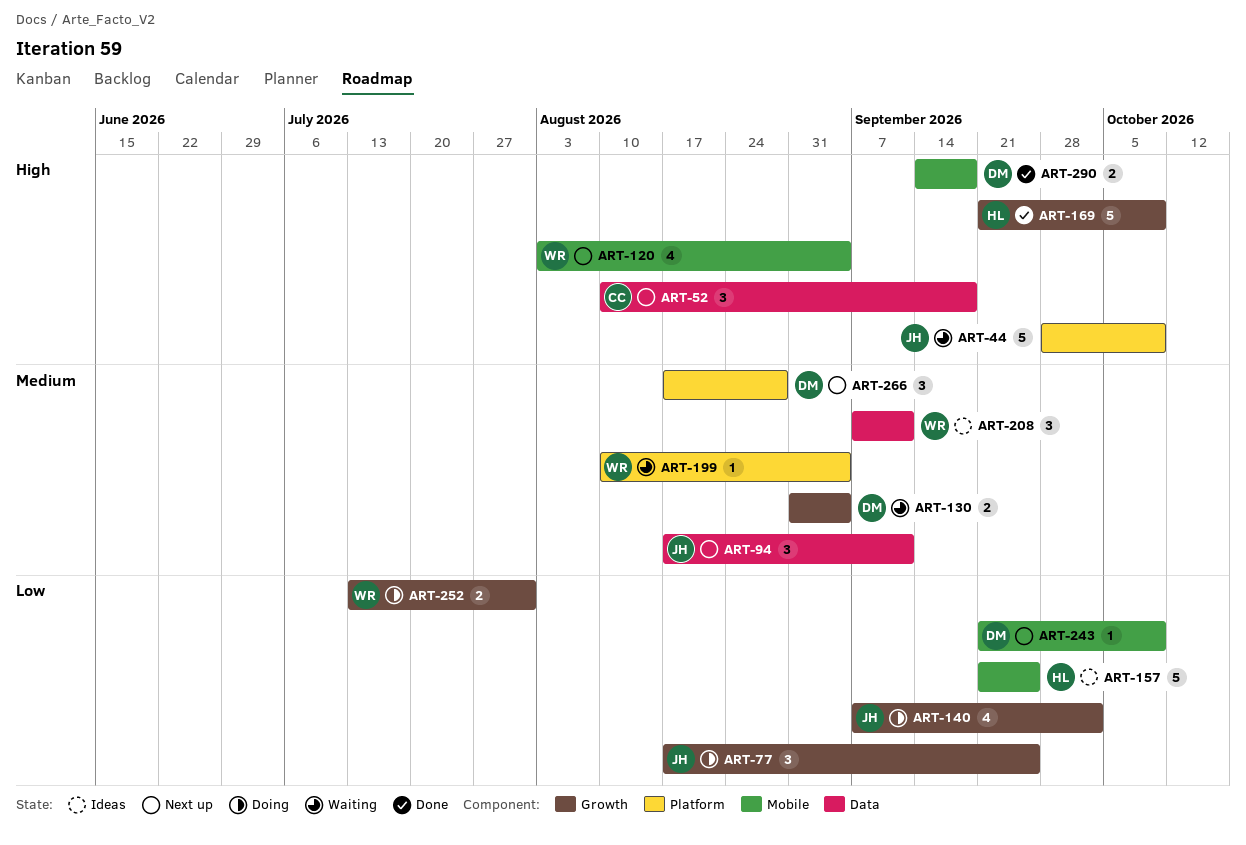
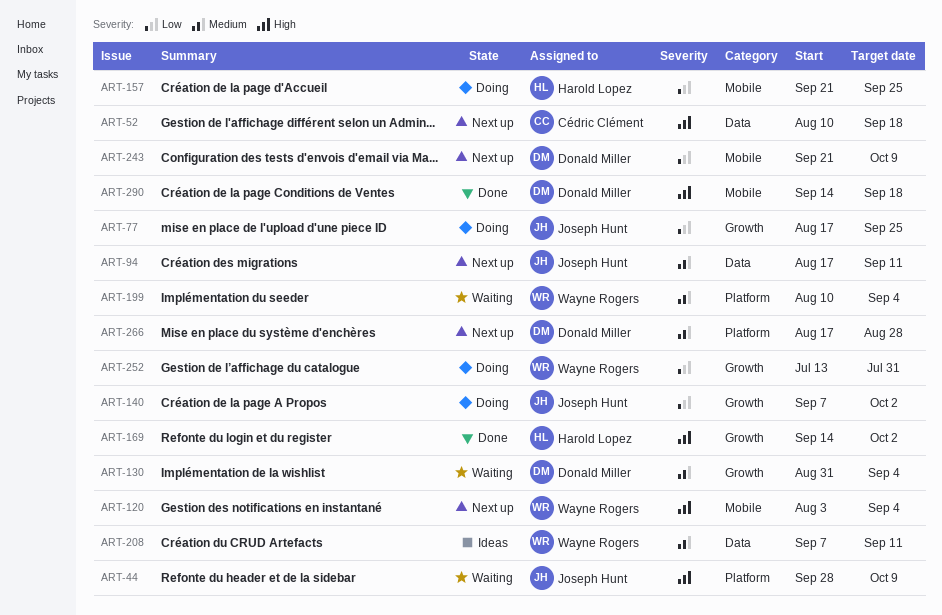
ART-157, status: Ideas -> Doing
ART-169, start: Sep 21 -> Sep 14
ART-169, due: Oct 9 -> Oct 2

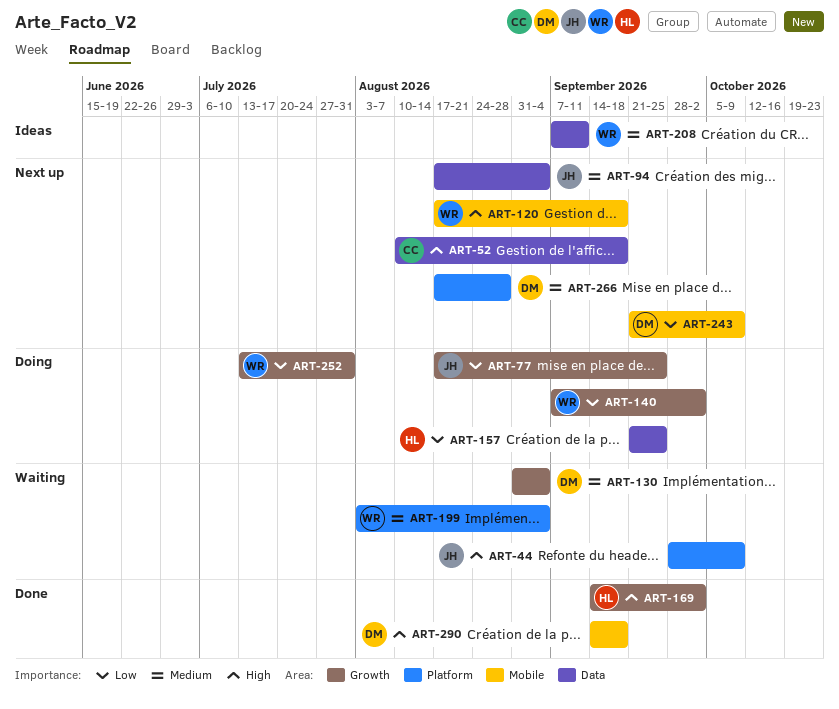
ART-94, due: Sep 11 -> Sep 4
ART-120, start: Aug 3 -> Aug 17
ART-120, due: Sep 4 -> Sep 18
ART-140, owner: Joseph Hunt -> Wayne Rogers
ART-157, label: Mobile -> Data
ART-199, start: Aug 10 -> Aug 3

